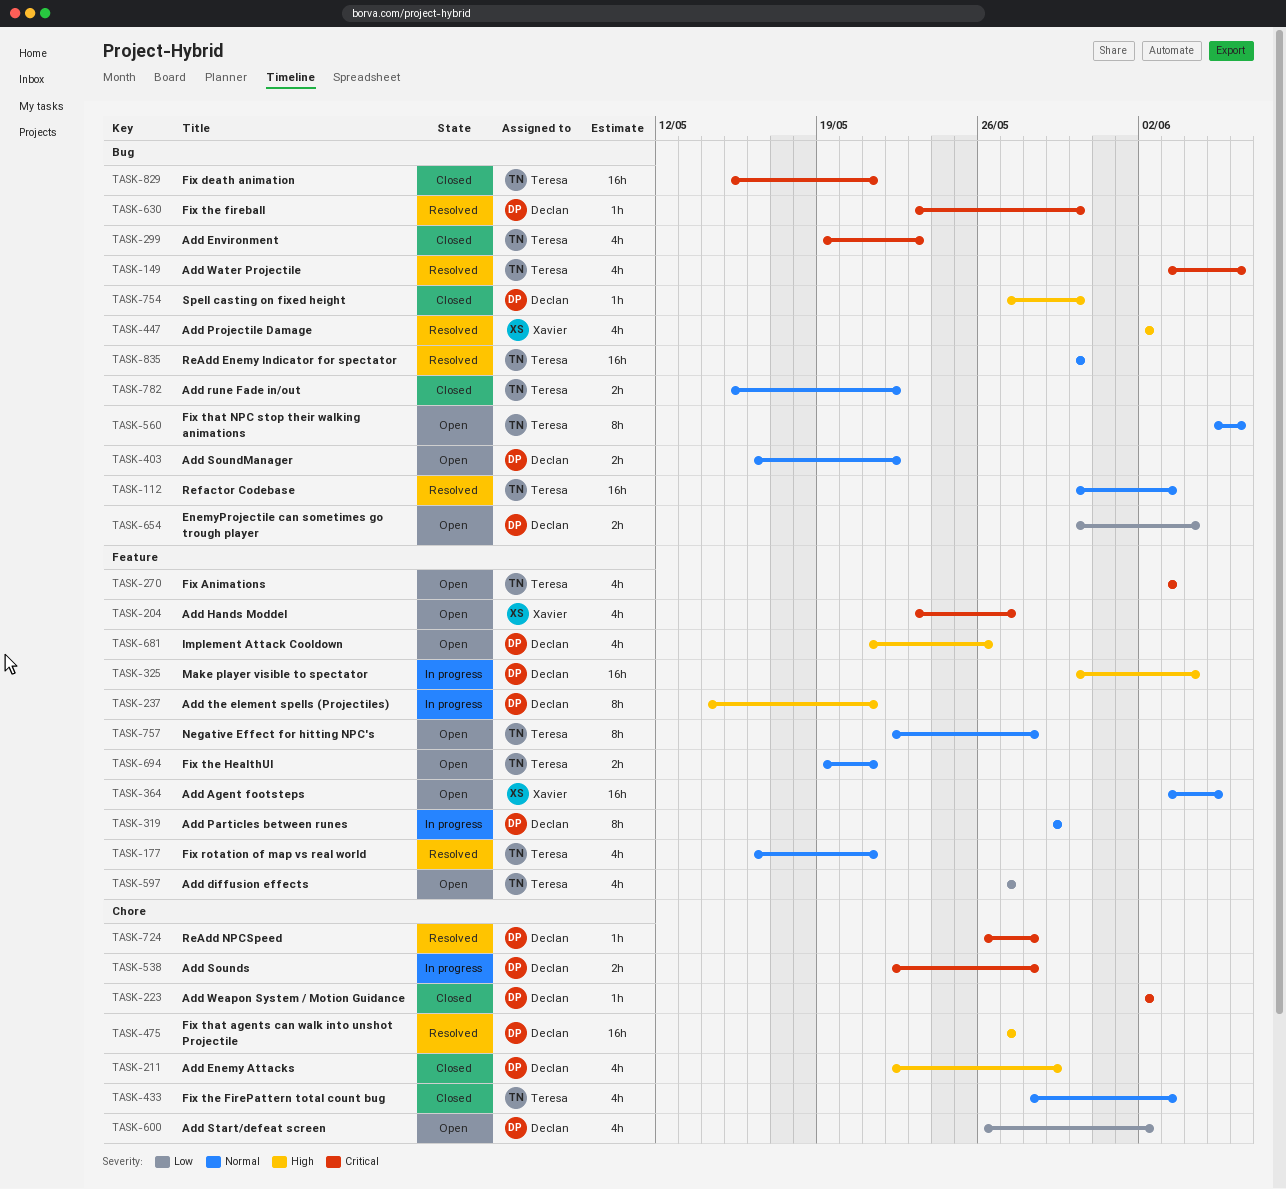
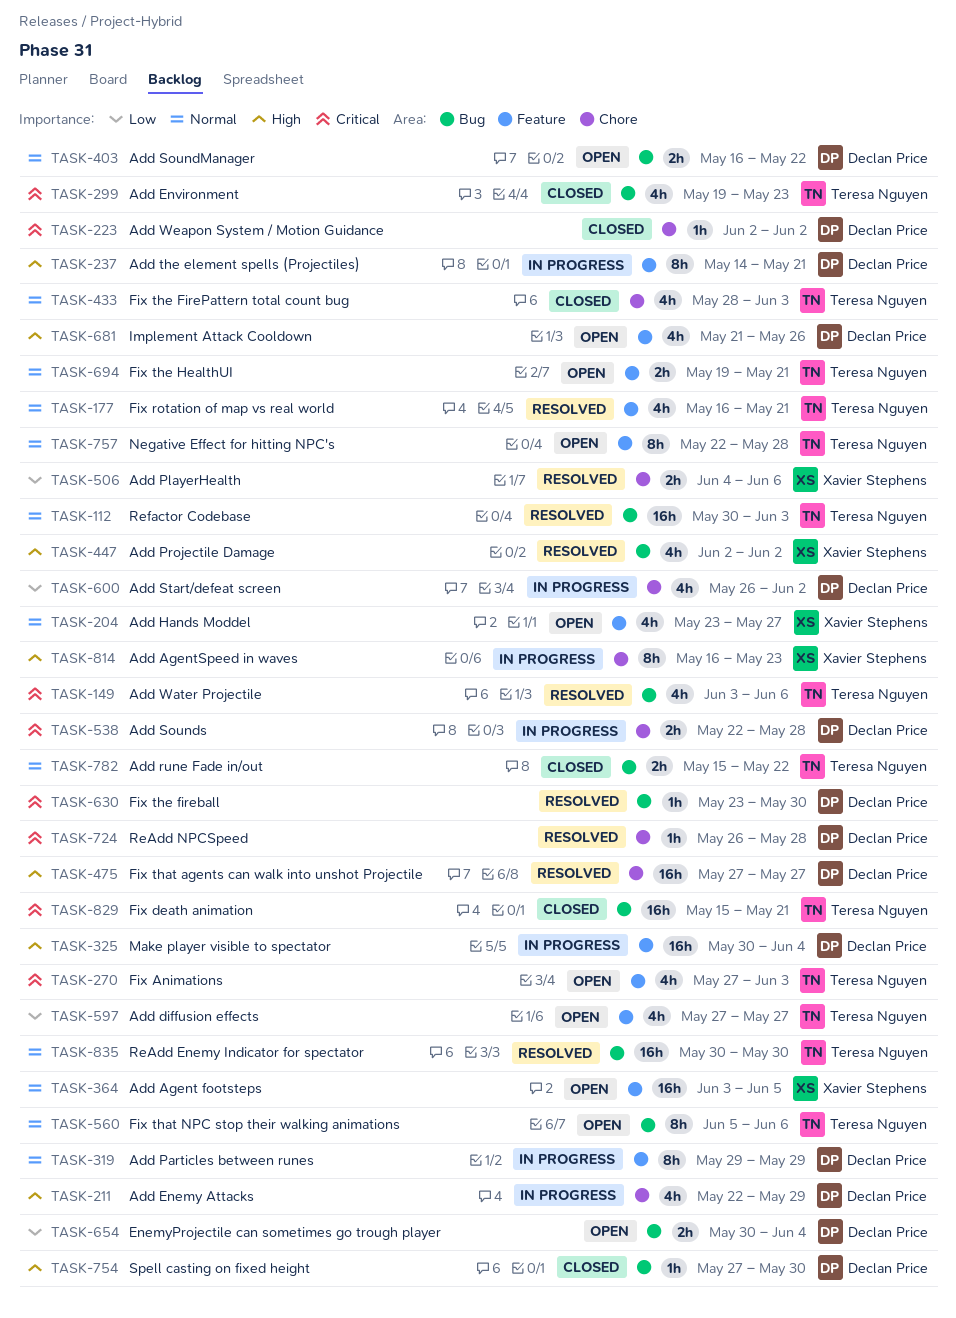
TASK-204, priority: Critical -> Normal
TASK-211, status: Closed -> In progress
TASK-270, start: Jun 3 -> May 27
TASK-506: none -> present
TASK-600, status: Open -> In progress
TASK-814: none -> present

